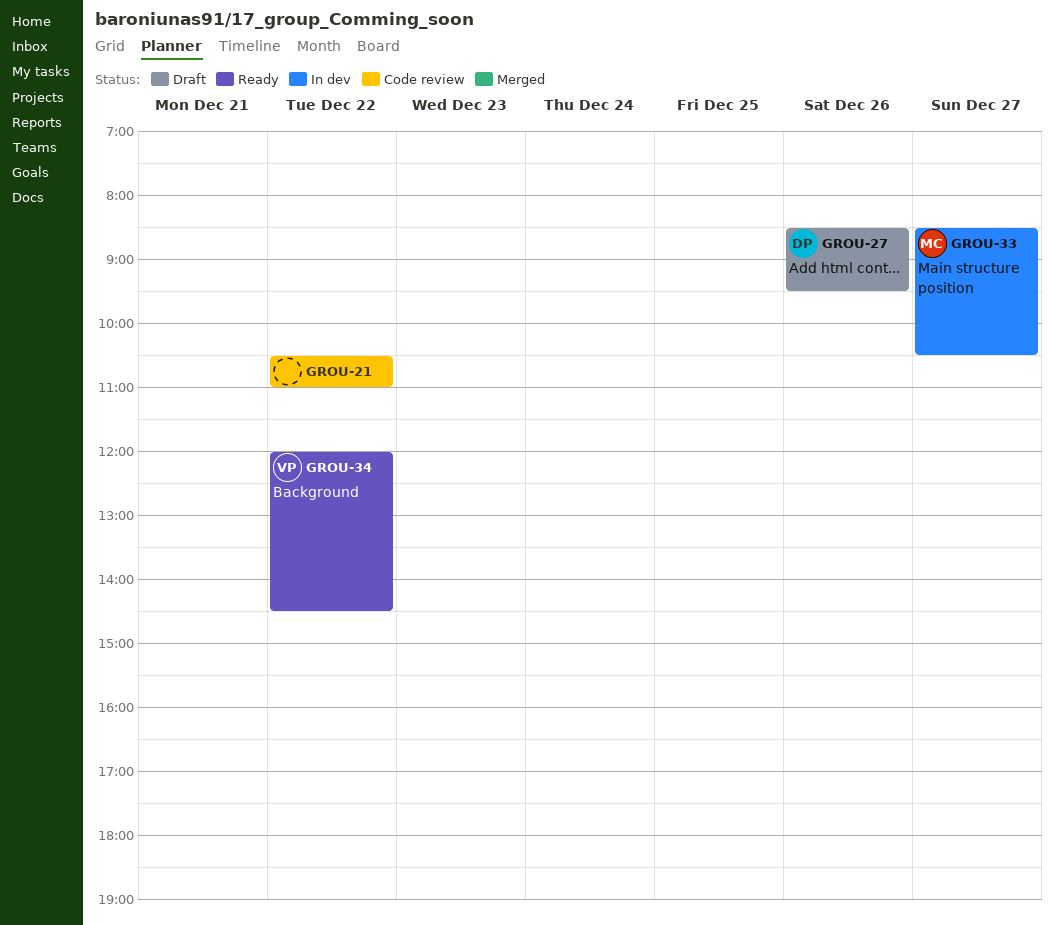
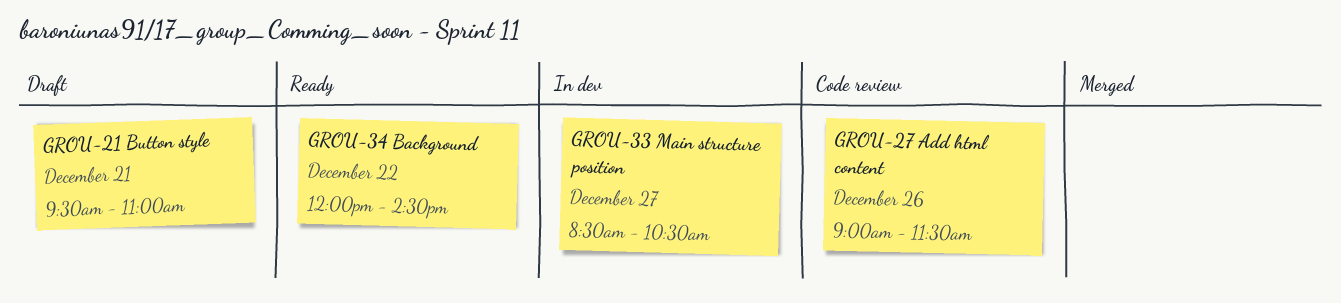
GROU-21, status: Code review -> Draft
GROU-21, day: Dec 22 -> Dec 21
GROU-21, begins: 10:30 -> 09:30
GROU-27, status: Draft -> Code review
GROU-27, begins: 08:30 -> 09:00
GROU-27, ends: 09:30 -> 11:30

